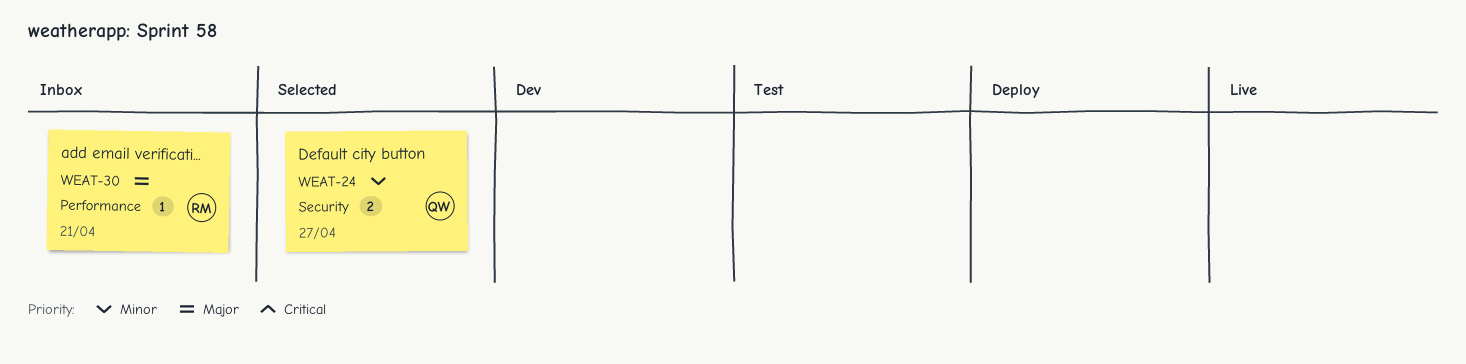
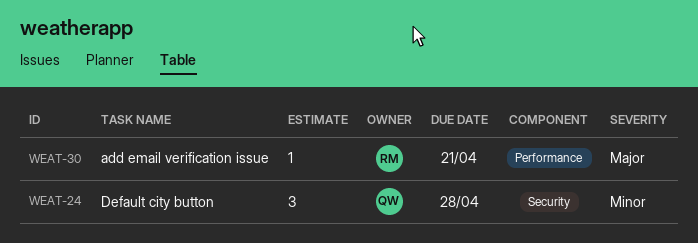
WEAT-24, estimate: 2 -> 3
WEAT-24, due: Apr 27 -> Apr 28

